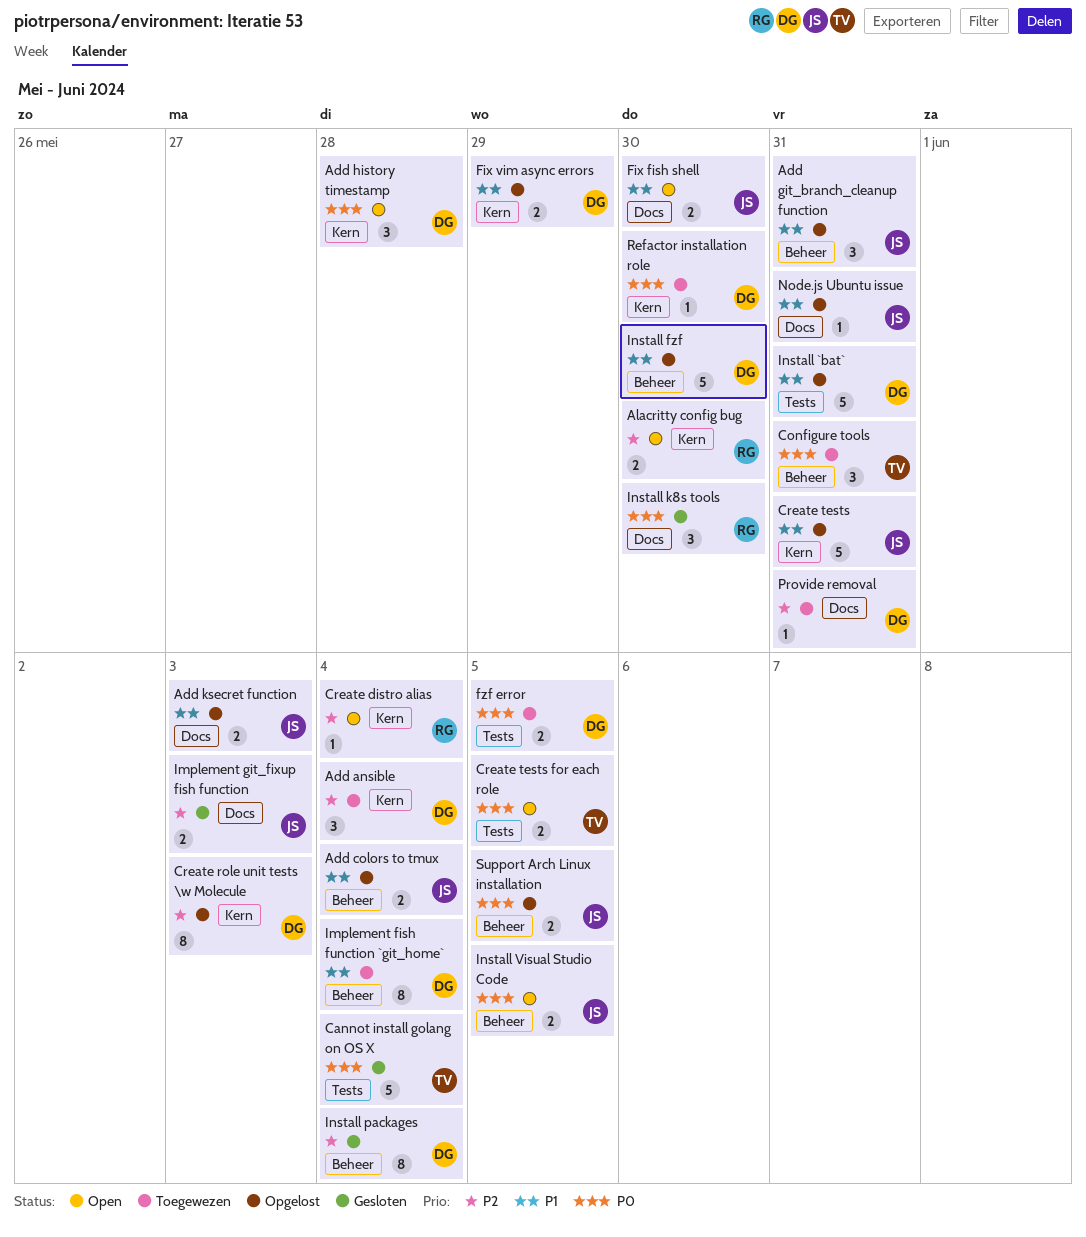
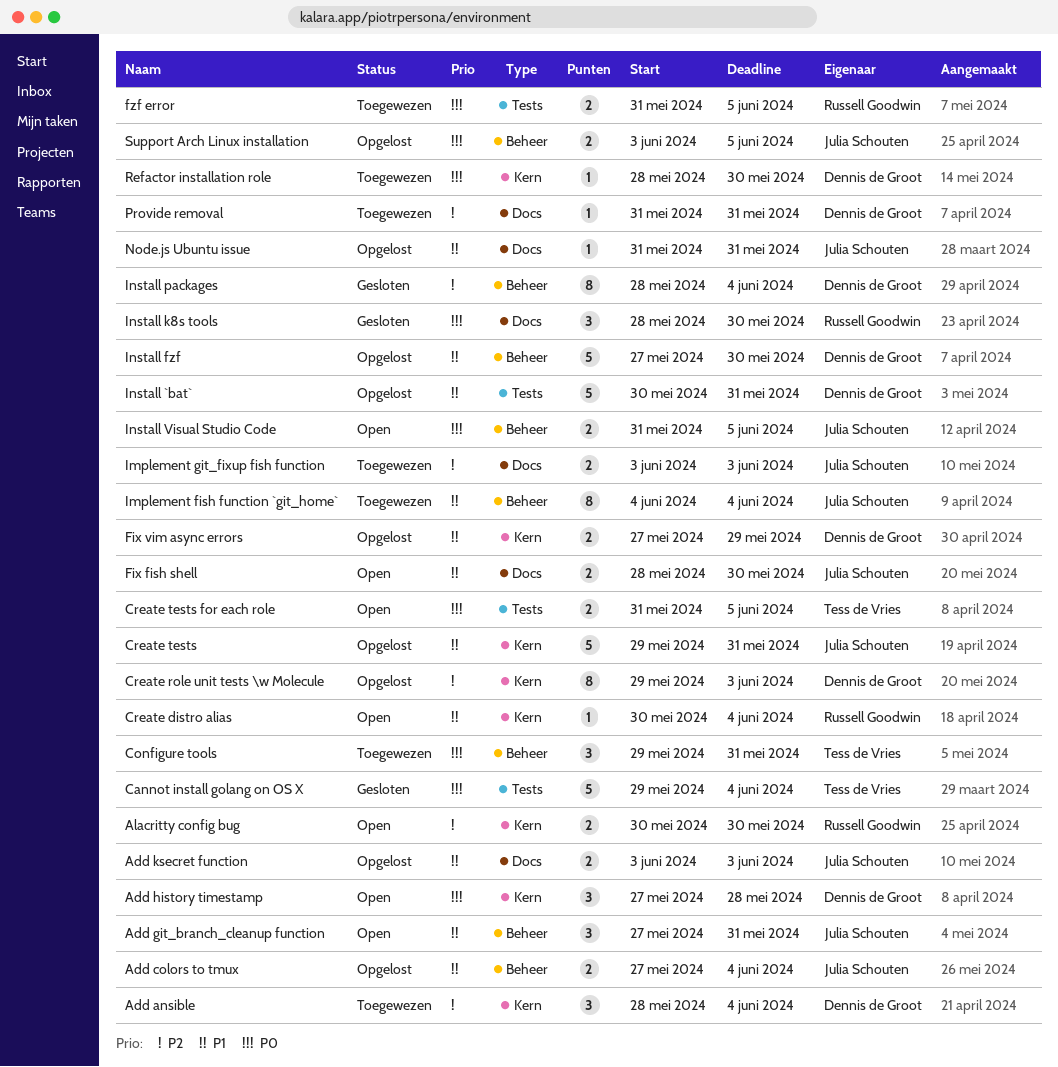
Add git_branch_cleanup function, status: Opgelost -> Open
Create distro alias, priority: P2 -> P1
fzf error, owner: Dennis de Groot -> Russell Goodwin
Implement fish function `git_home`, owner: Dennis de Groot -> Julia Schouten
Implement git_fixup fish function, status: Gesloten -> Toegewezen

